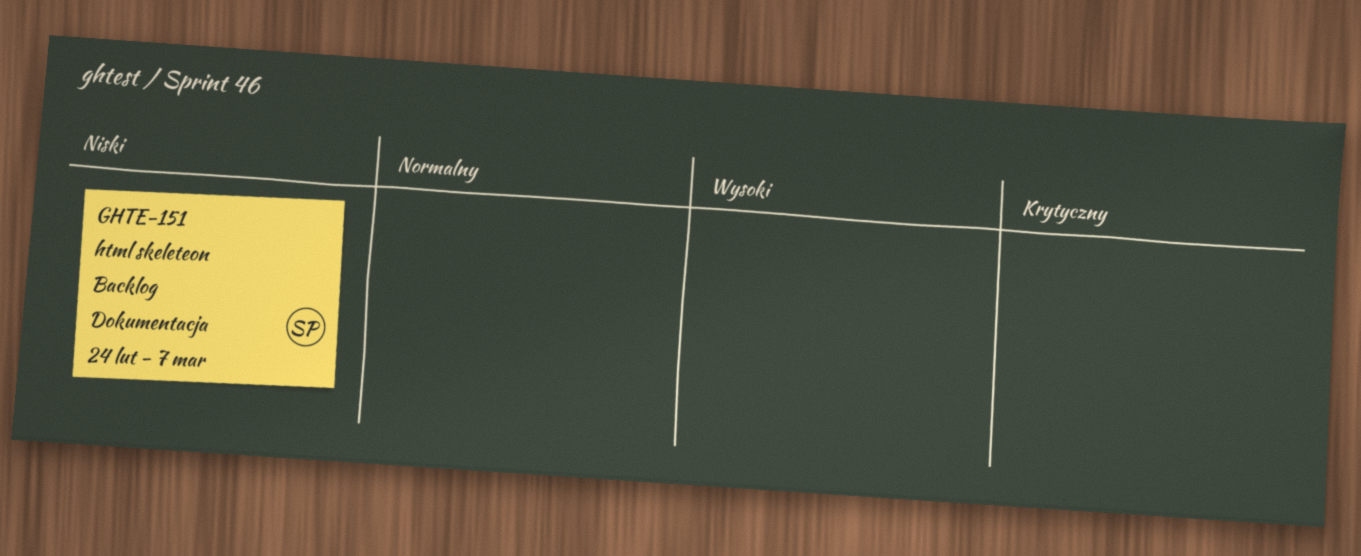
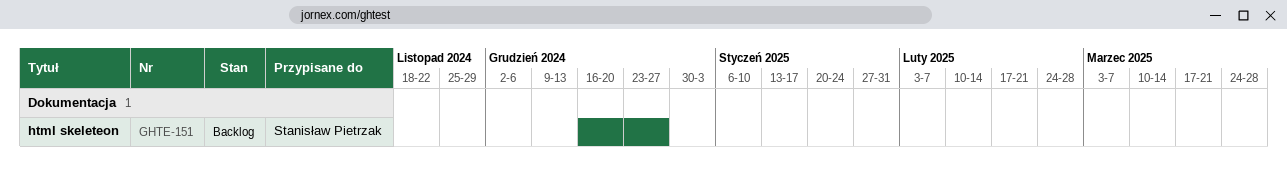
GHTE-151, start: Feb 24 -> Dec 16
GHTE-151, due: Mar 7 -> Dec 27

